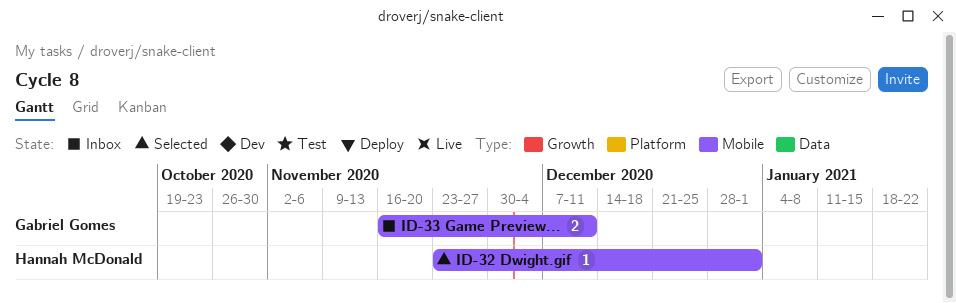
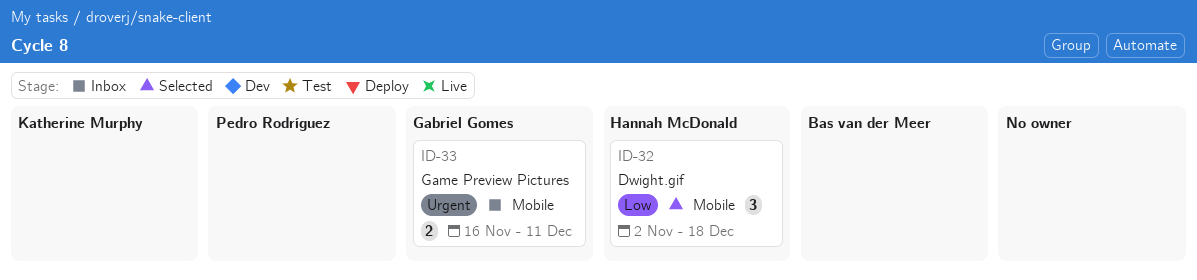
ID-32, estimate: 1 -> 3
ID-32, start: Nov 23 -> Nov 2
ID-32, due: Jan 1 -> Dec 18

